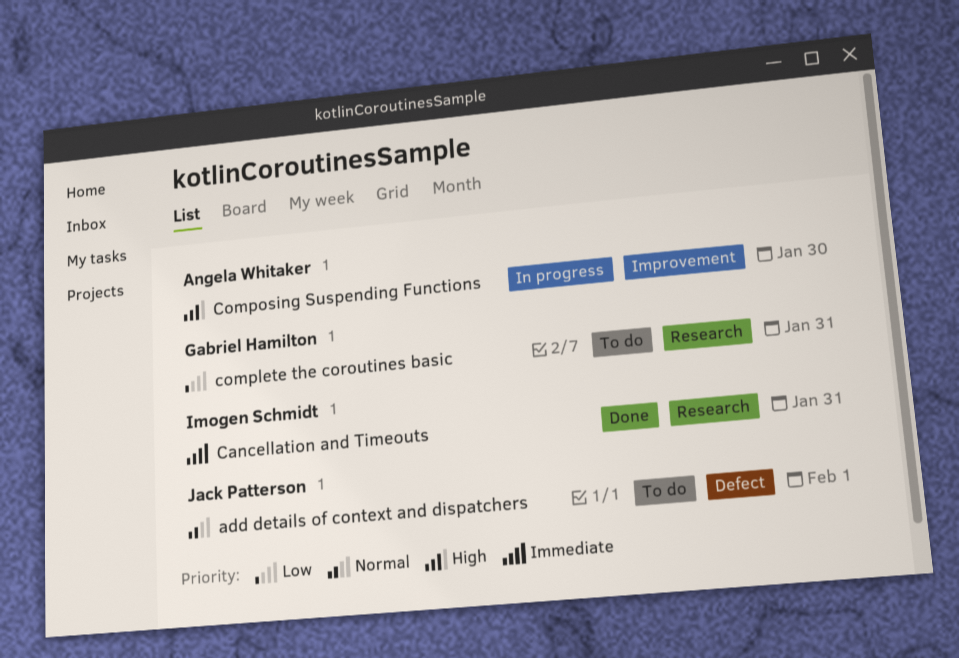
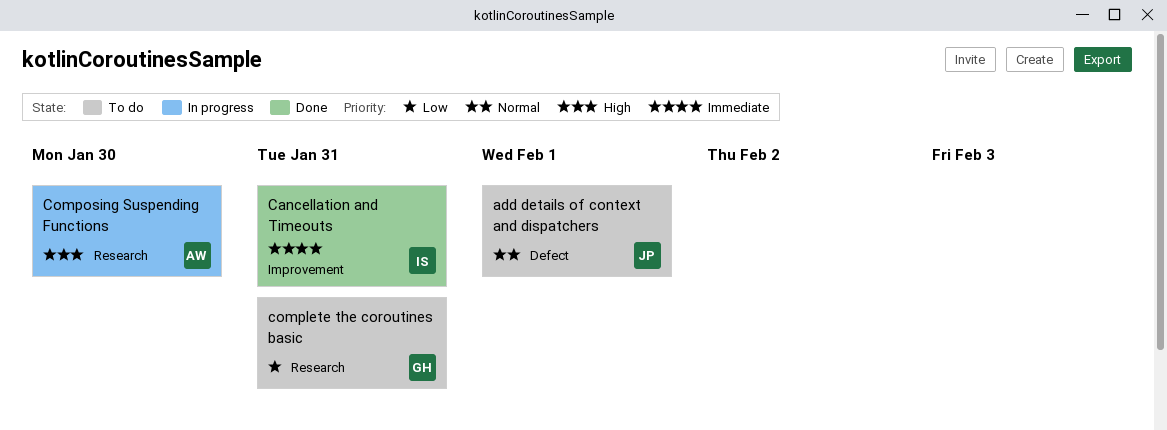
Cancellation and Timeouts, label: Research -> Improvement
Composing Suspending Functions, label: Improvement -> Research

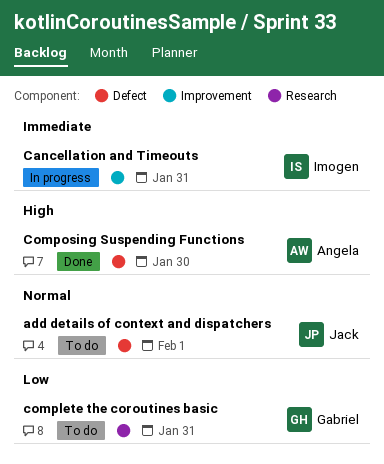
Cancellation and Timeouts, status: Done -> In progress
Composing Suspending Functions, status: In progress -> Done
Composing Suspending Functions, label: Research -> Defect

